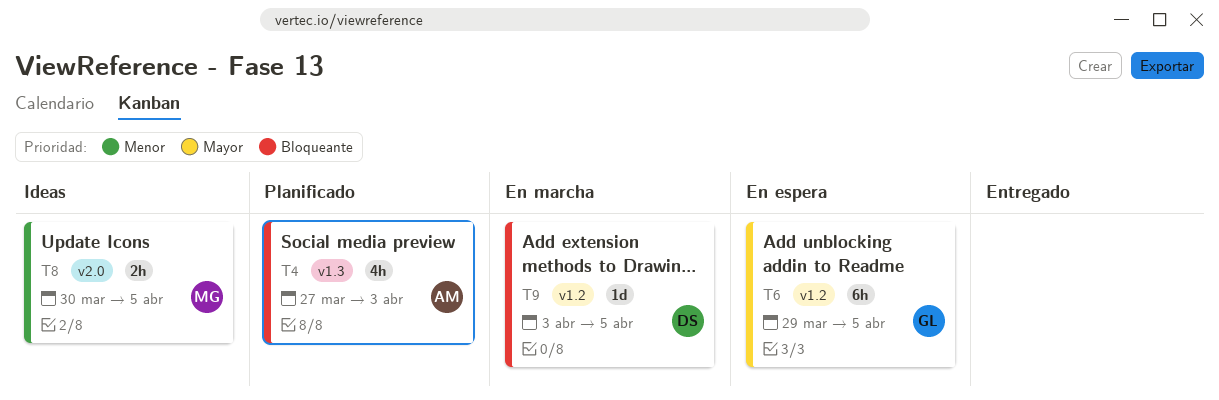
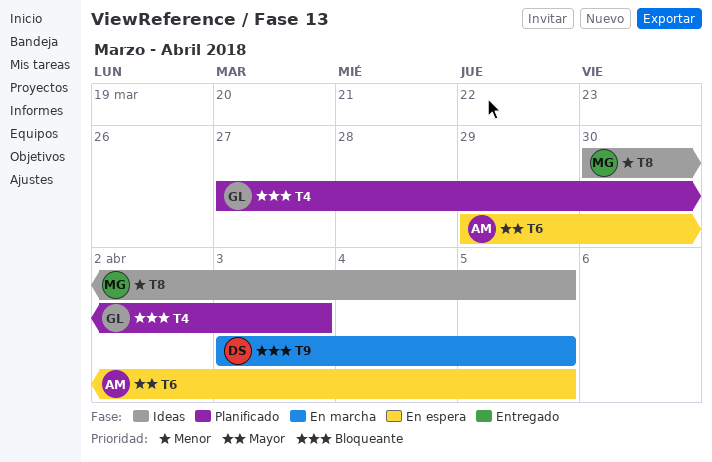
T4, owner: AM -> GL
T6, owner: GL -> AM

